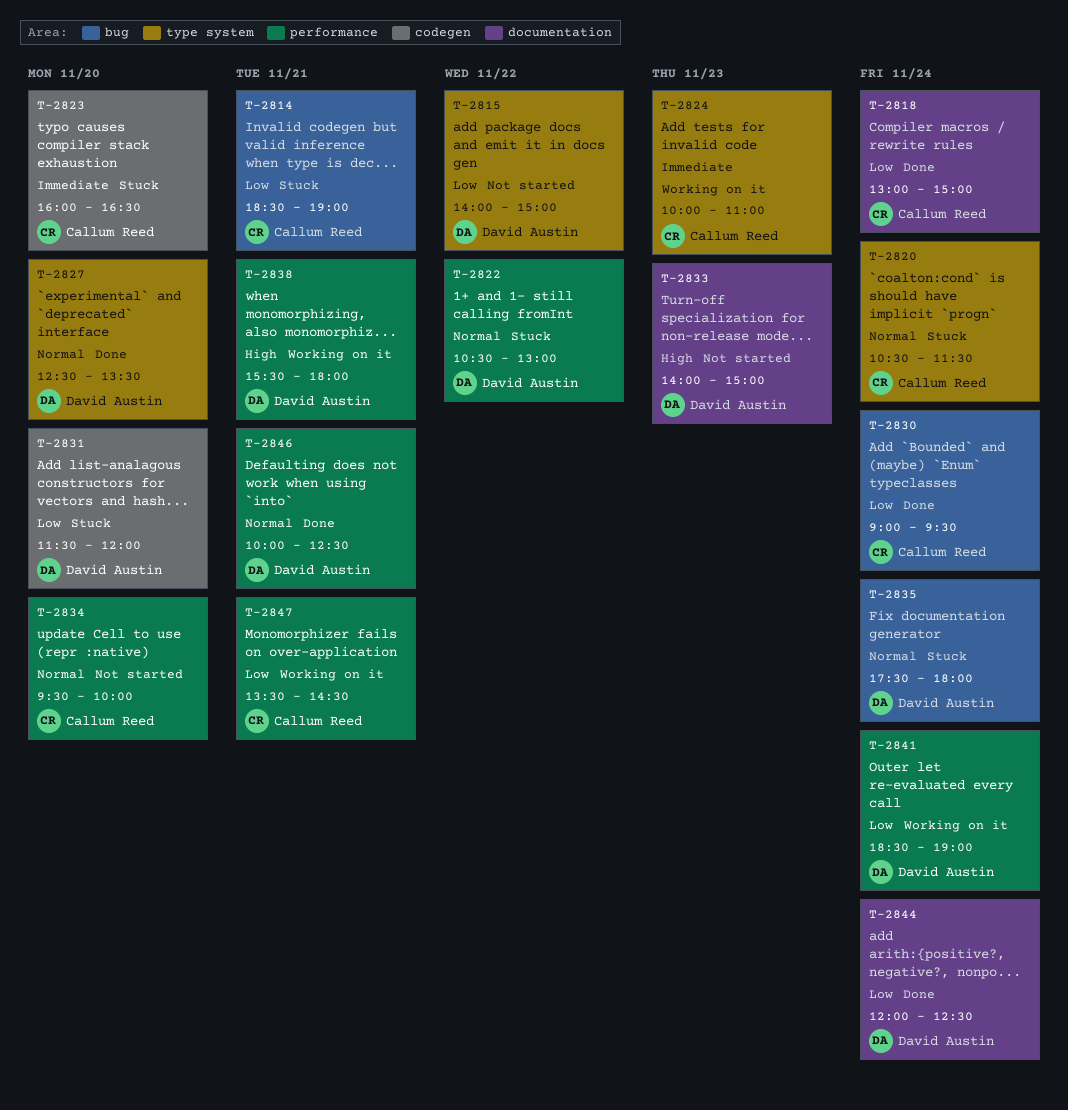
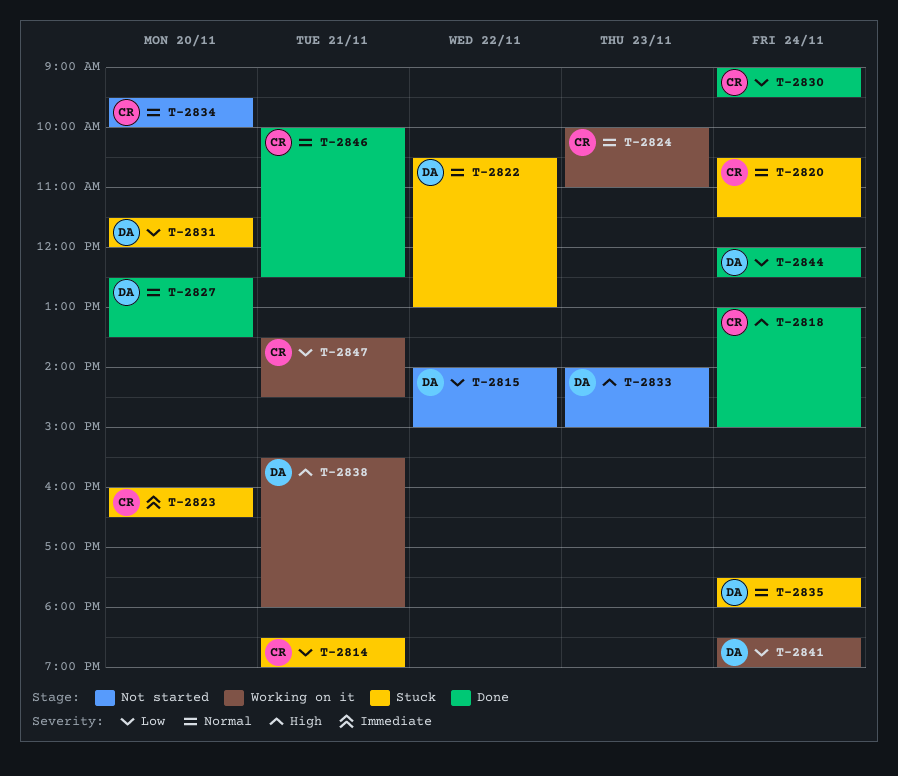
T-2818, priority: Low -> High
T-2824, priority: Immediate -> Normal
T-2846, owner: David Austin -> Callum Reed

